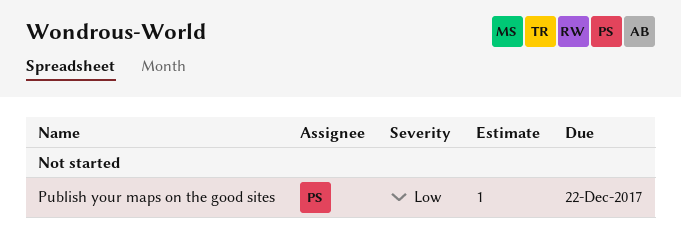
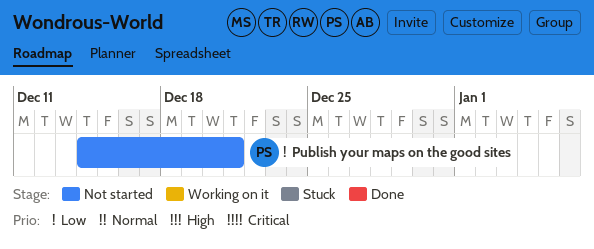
Publish your maps on the good sites, due: Dec 22 -> Dec 21

